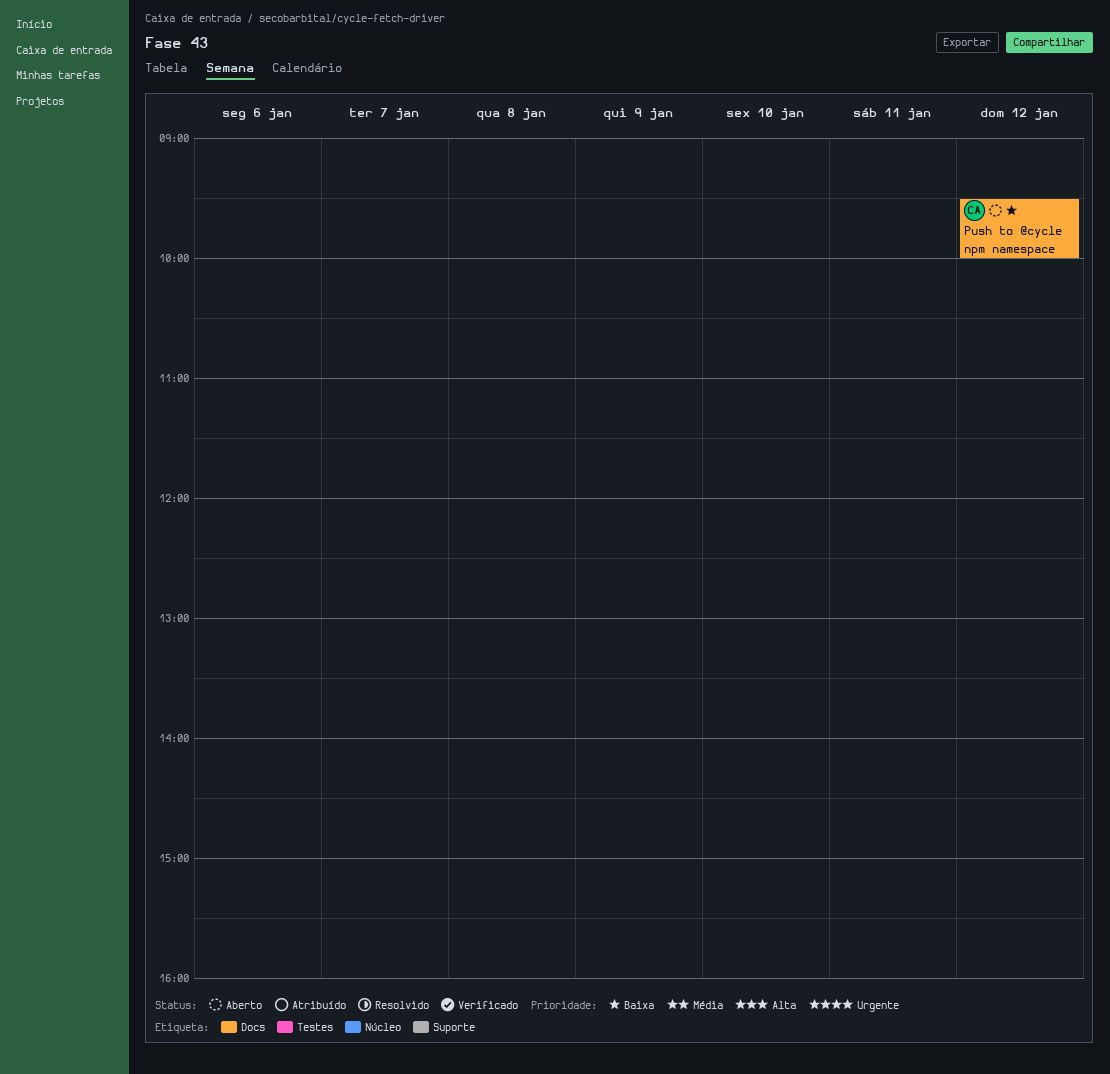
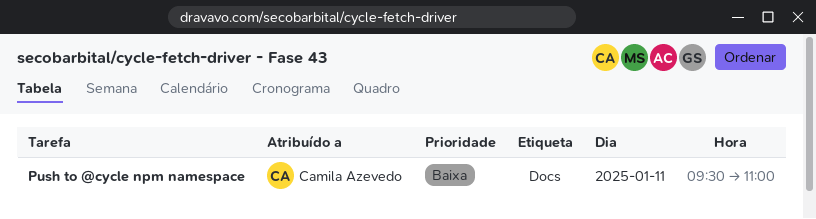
Push to @cycle npm namespace, day: Jan 12 -> Jan 11
Push to @cycle npm namespace, ends: 10:00 -> 11:00

